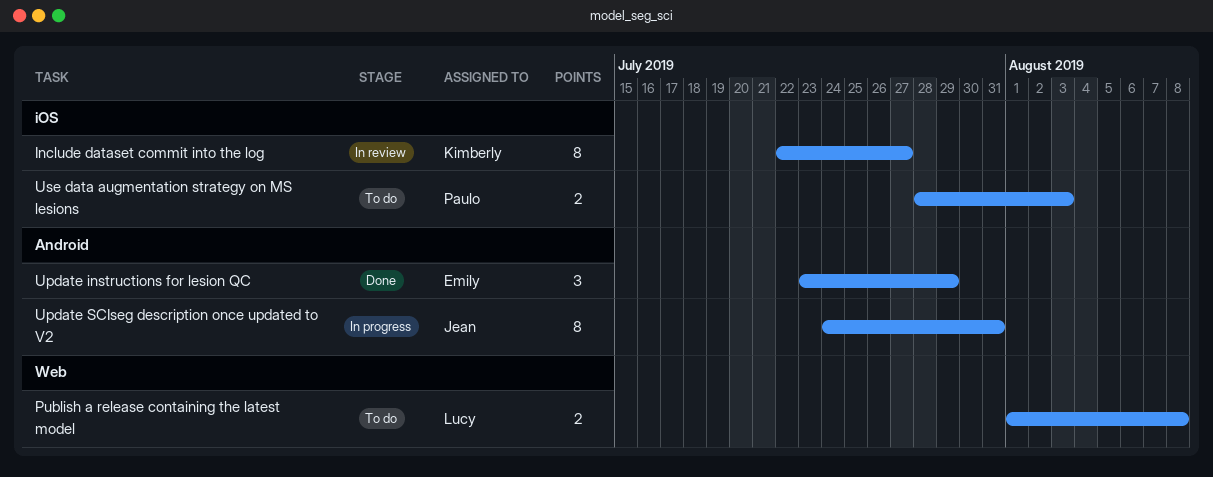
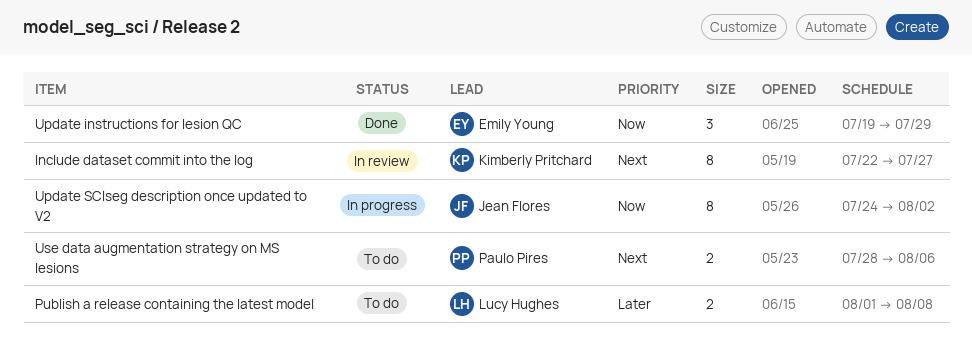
Update instructions for lesion QC, start: Jul 23 -> Jul 19
Update SCIseg description once updated to V2, due: Jul 31 -> Aug 2
Use data augmentation strategy on MS lesions, due: Aug 3 -> Aug 6

